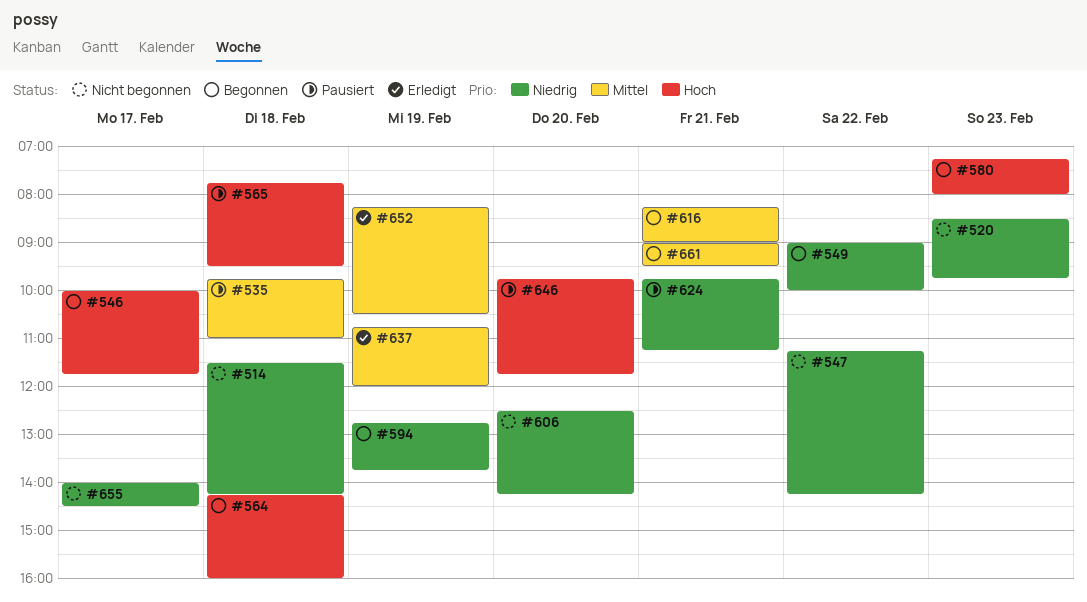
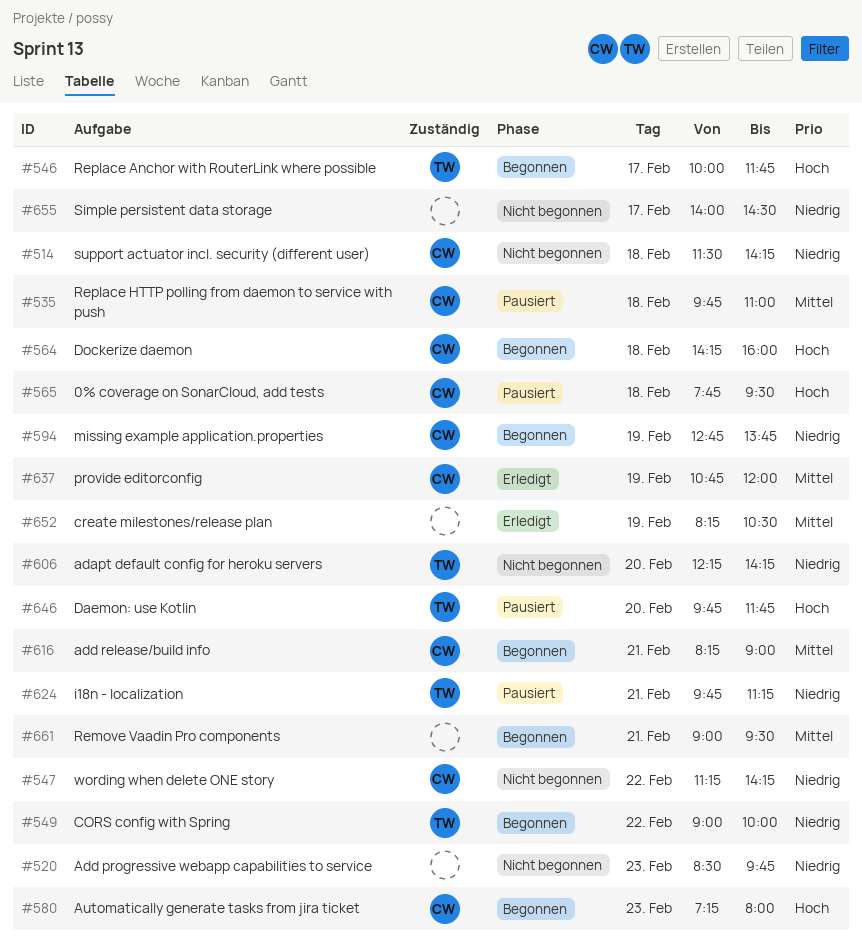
#606, begins: 12:30 -> 12:15

